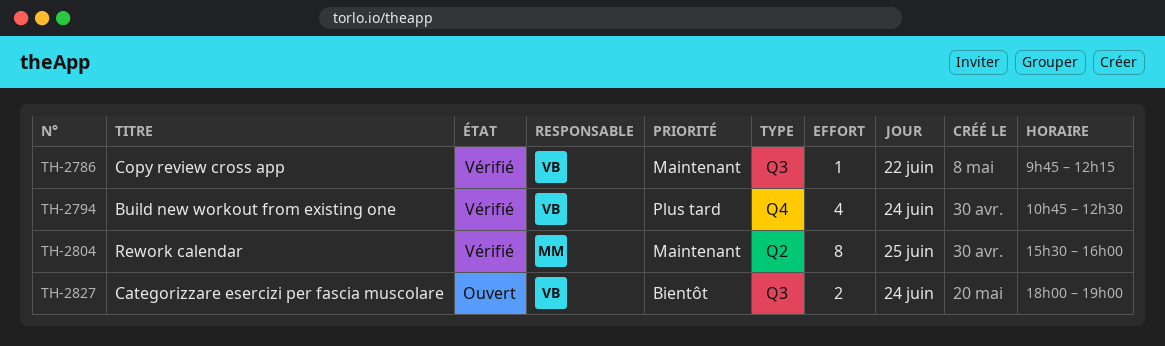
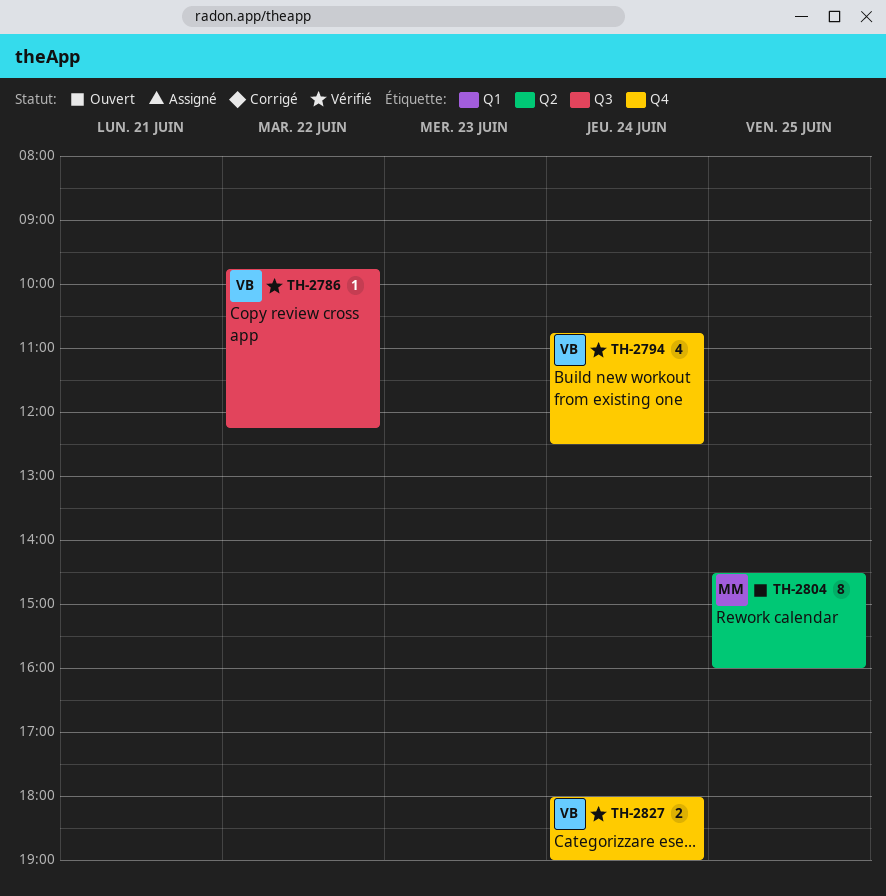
TH-2804, status: Vérifié -> Ouvert
TH-2804, begins: 15:30 -> 14:30
TH-2827, status: Ouvert -> Vérifié
TH-2827, label: Q3 -> Q4

